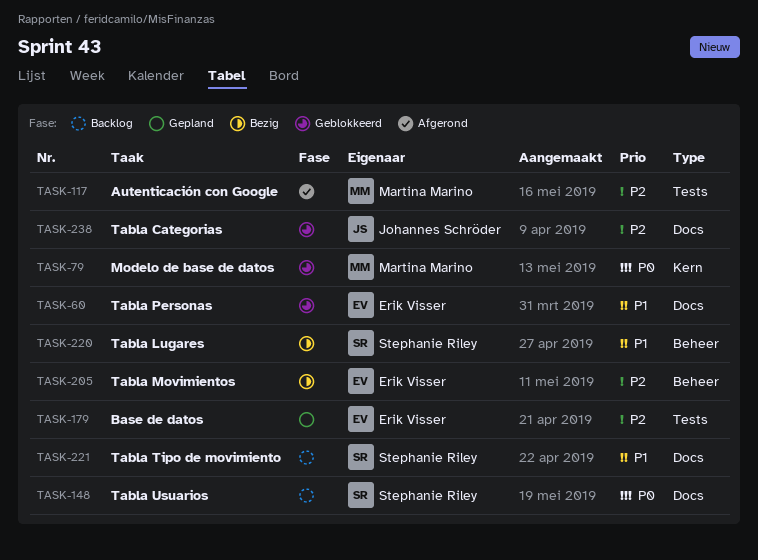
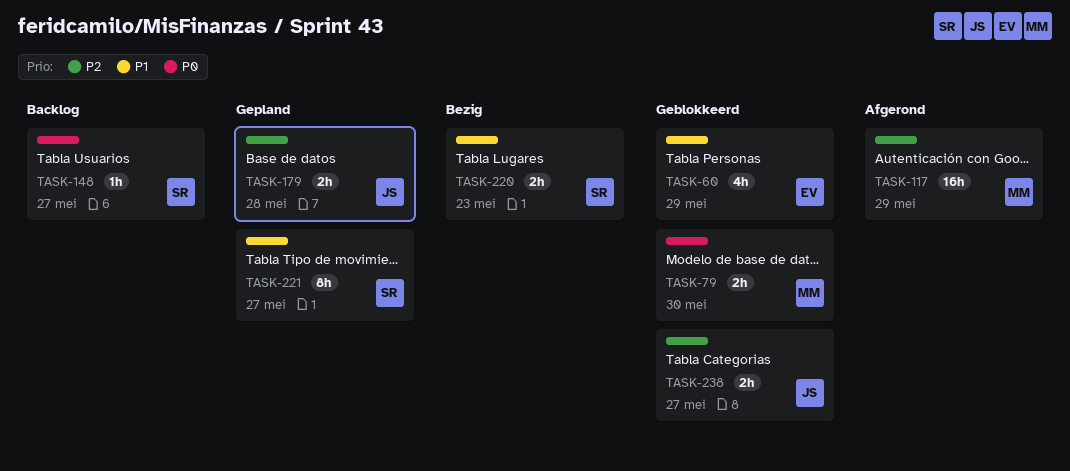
TASK-179, owner: Erik Visser -> Johannes Schröder
TASK-205: present -> none
TASK-221, status: Backlog -> Gepland

